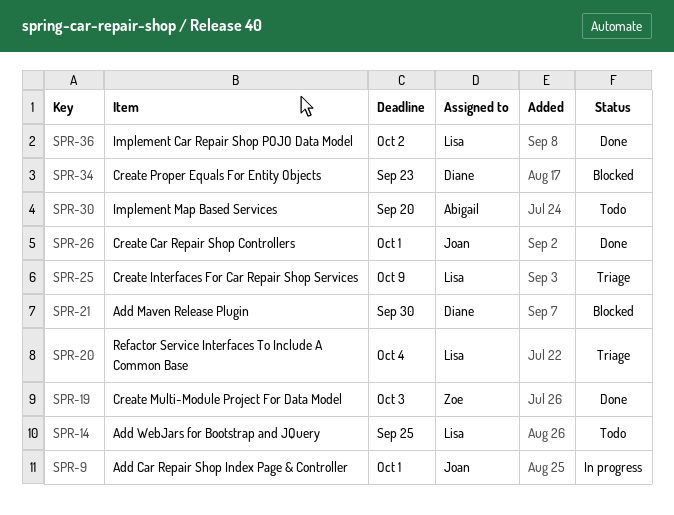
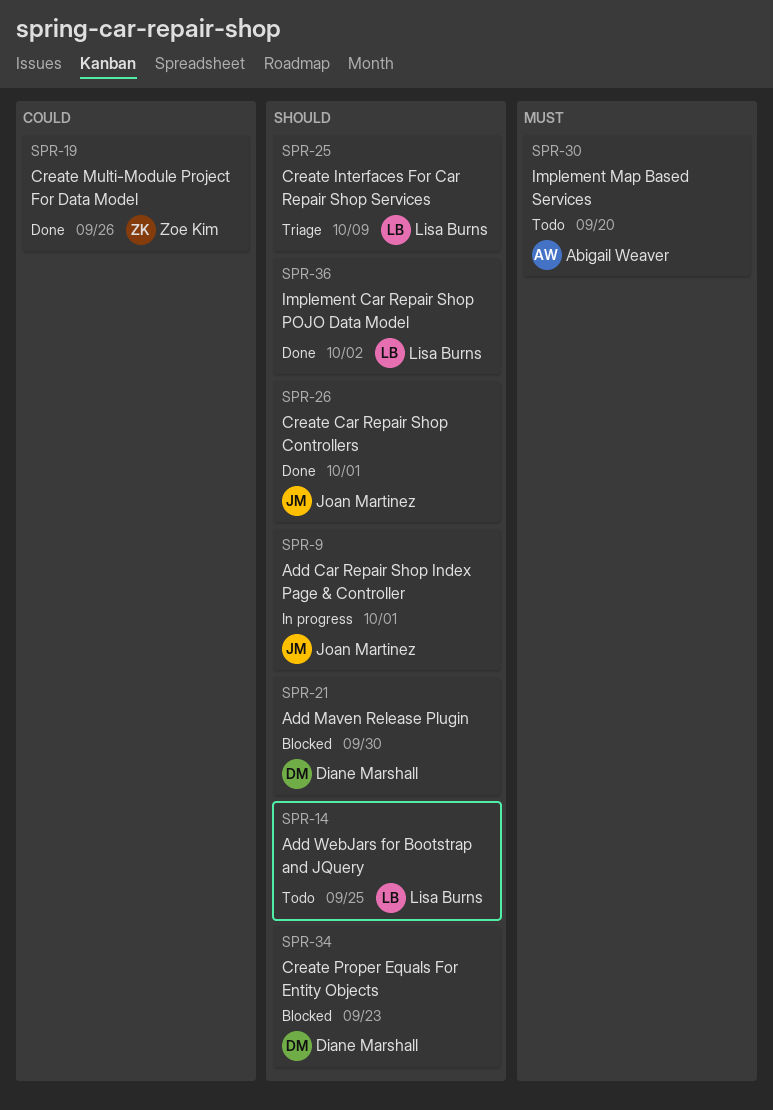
SPR-19, due: Oct 3 -> Sep 26
SPR-20: present -> none

